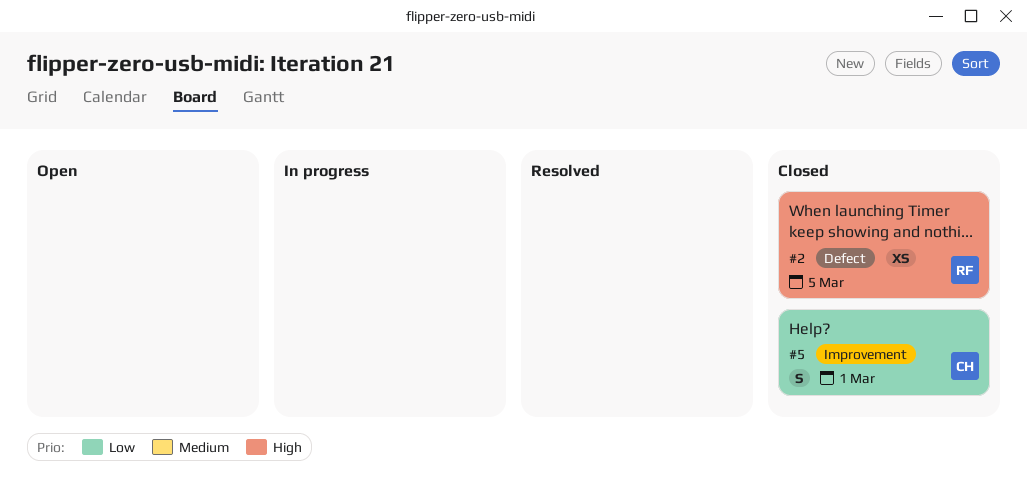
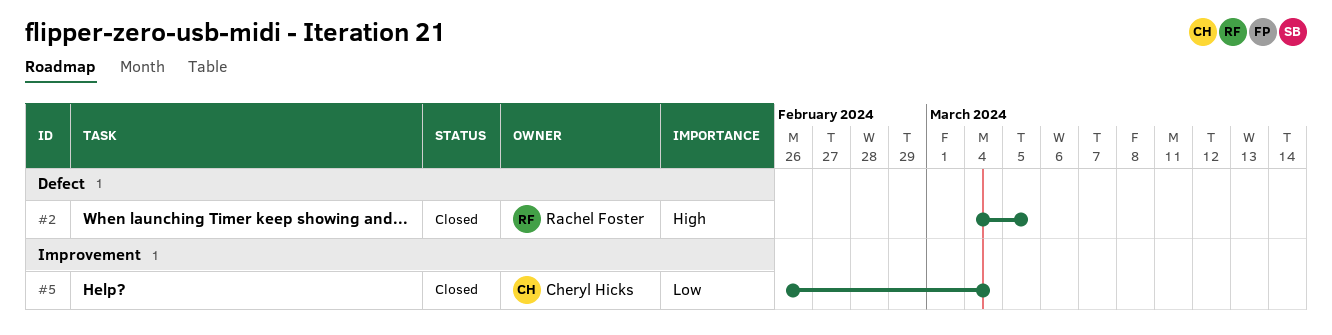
#5, due: Mar 1 -> Mar 4

